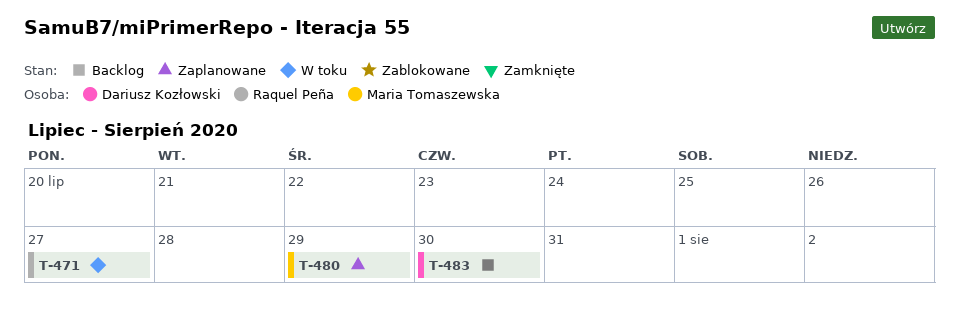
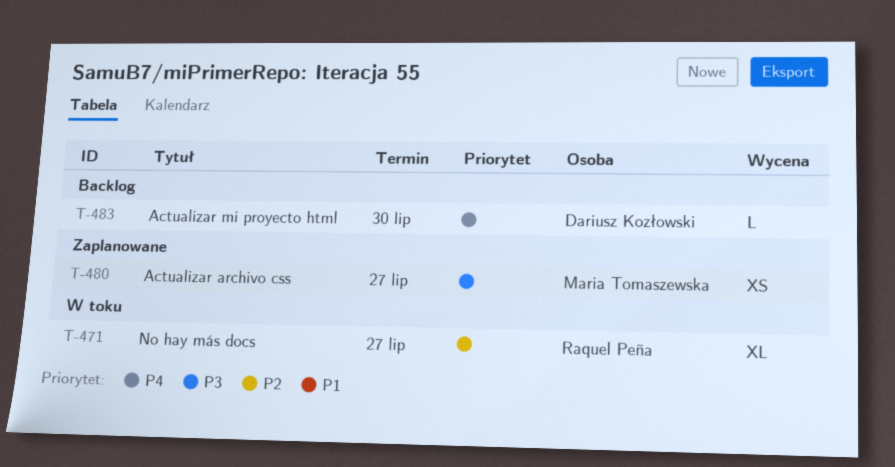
T-480, due: Jul 29 -> Jul 27

